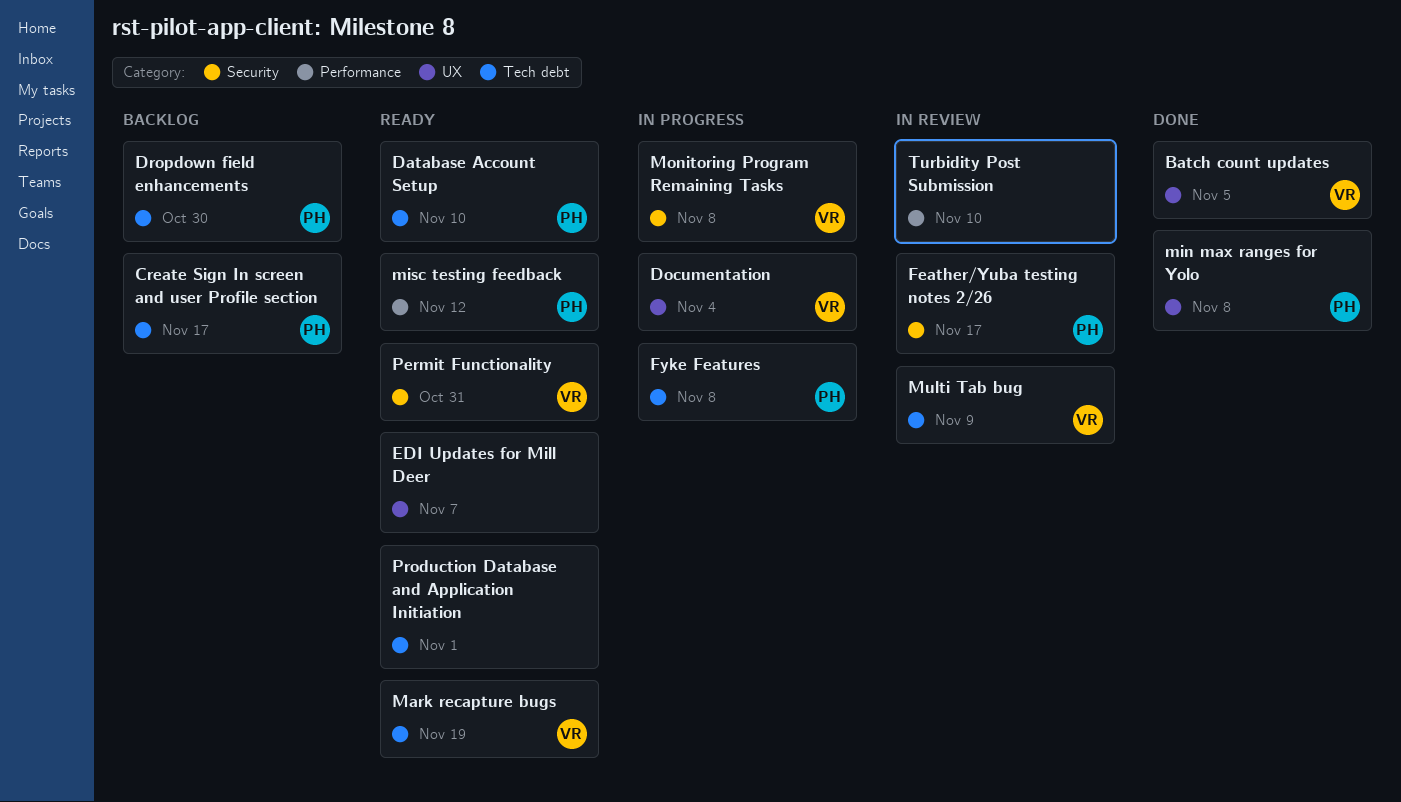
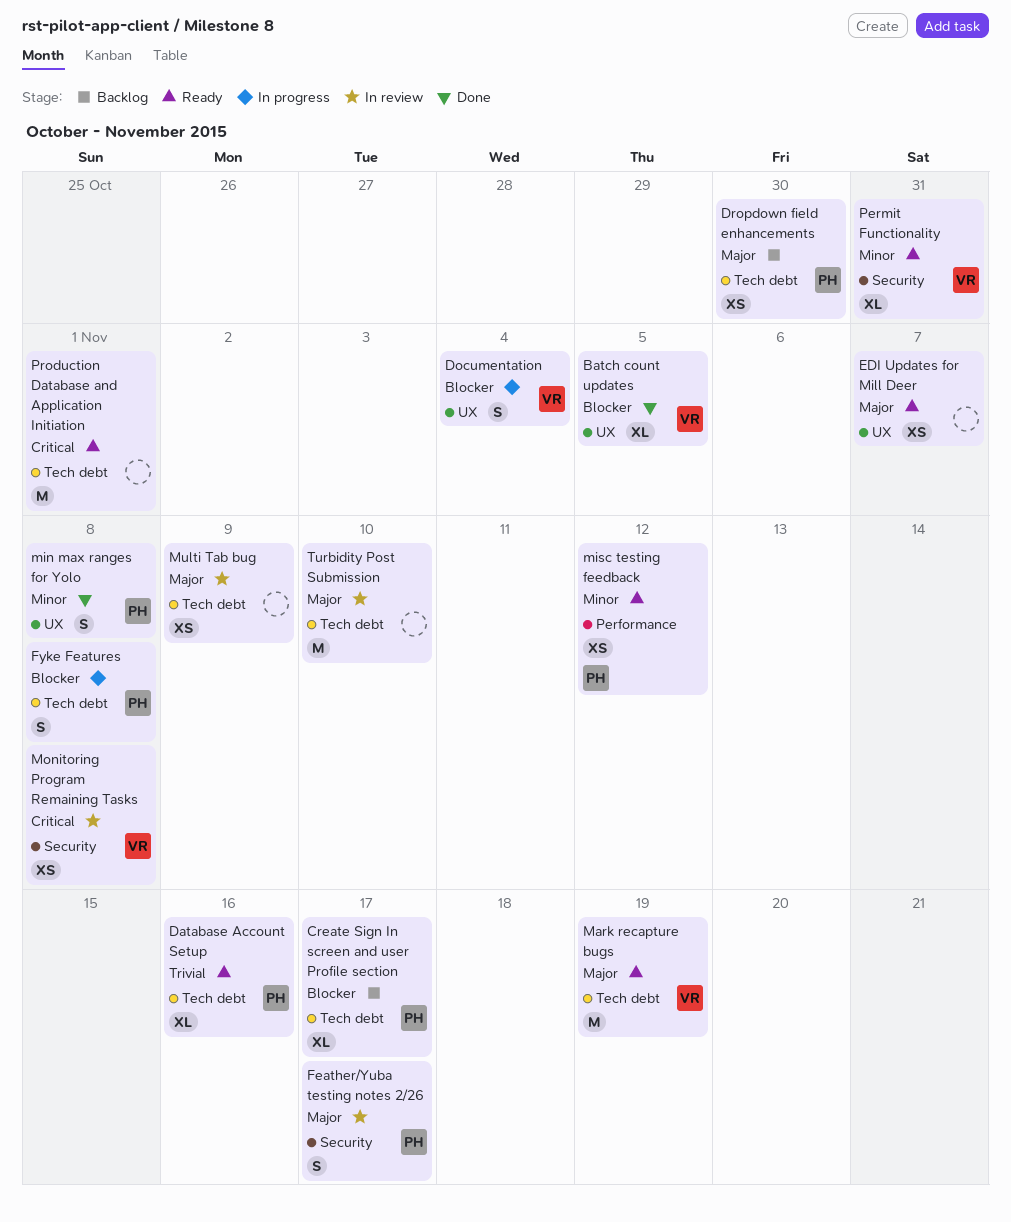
Database Account Setup, due: Nov 10 -> Nov 16
Monitoring Program Remaining Tasks, status: In progress -> In review
Multi Tab bug, owner: VR -> none
Turbidity Post Submission, label: Performance -> Tech debt

